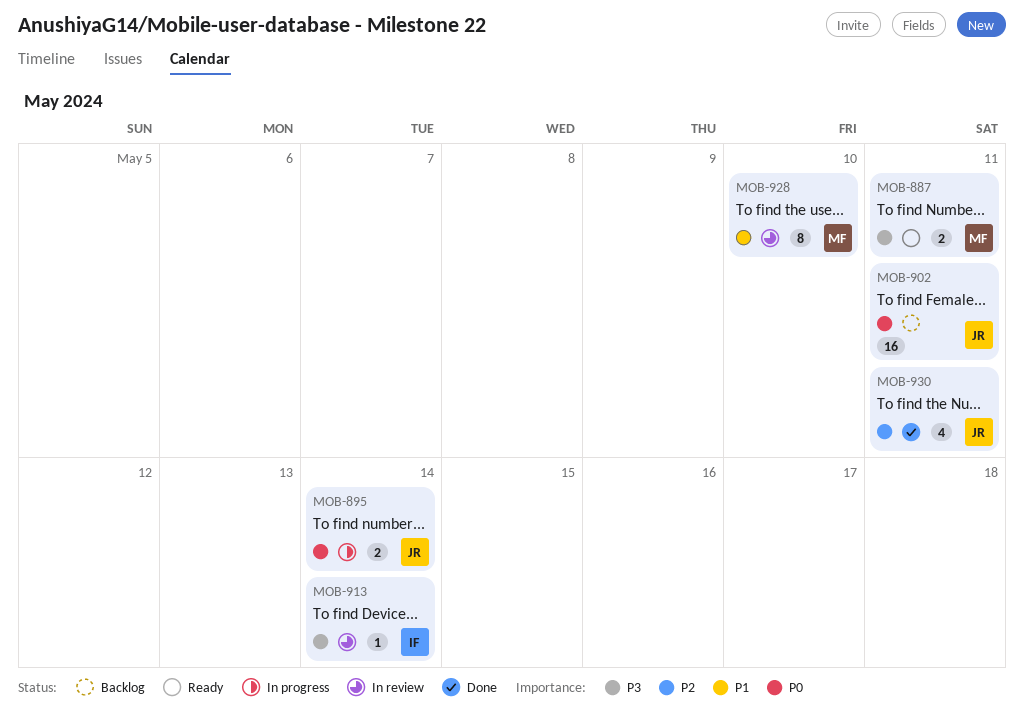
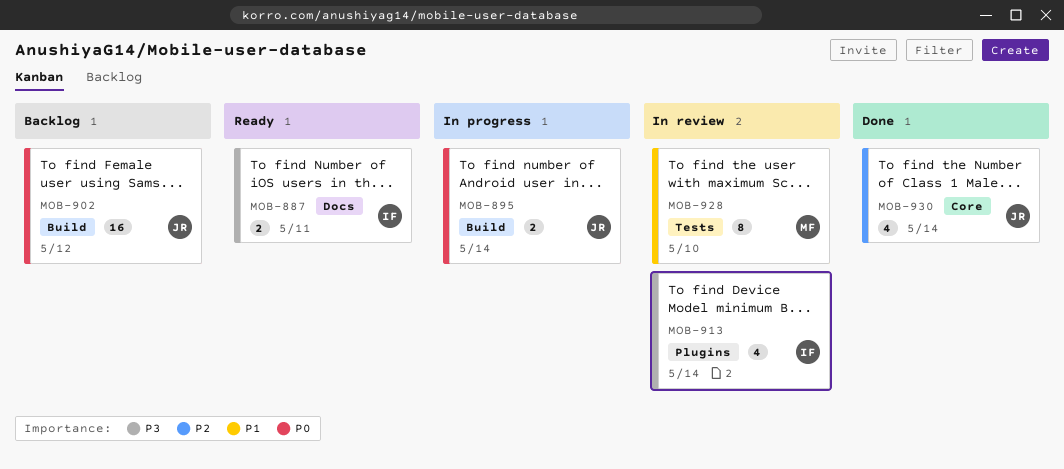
MOB-887, owner: MF -> IF
MOB-902, due: May 11 -> May 12
MOB-913, estimate: 1 -> 4
MOB-930, due: May 11 -> May 14

